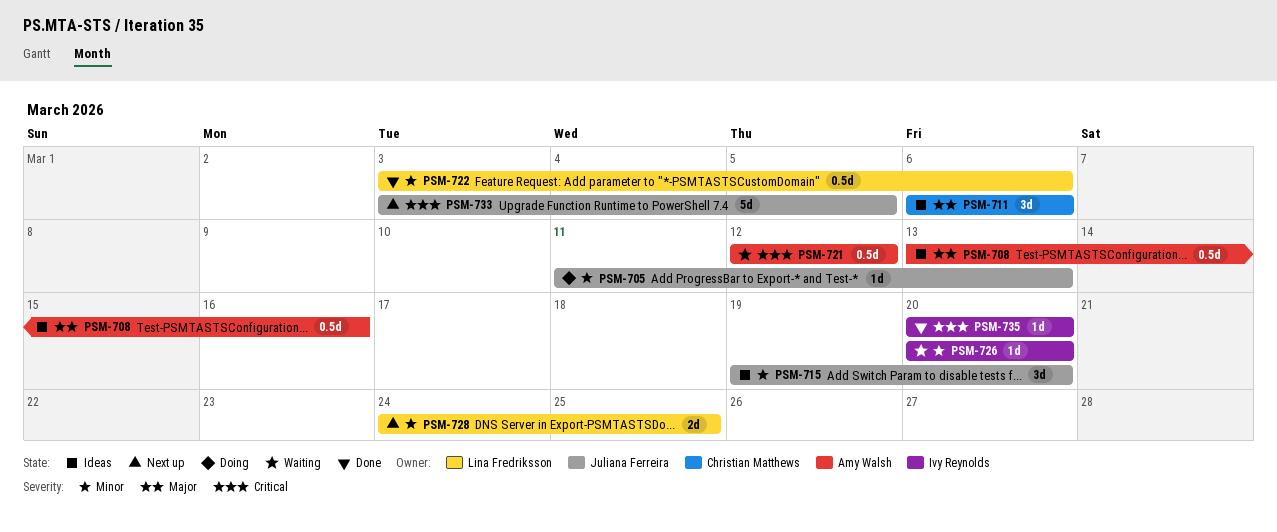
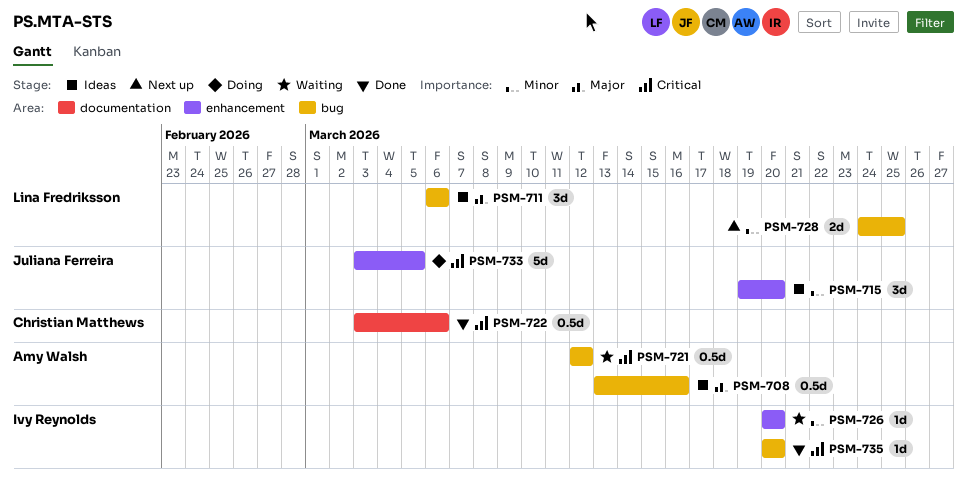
PSM-705: present -> none
PSM-711, owner: Christian Matthews -> Lina Fredriksson
PSM-722, owner: Lina Fredriksson -> Christian Matthews
PSM-722, priority: Minor -> Critical
PSM-733, status: Next up -> Doing

